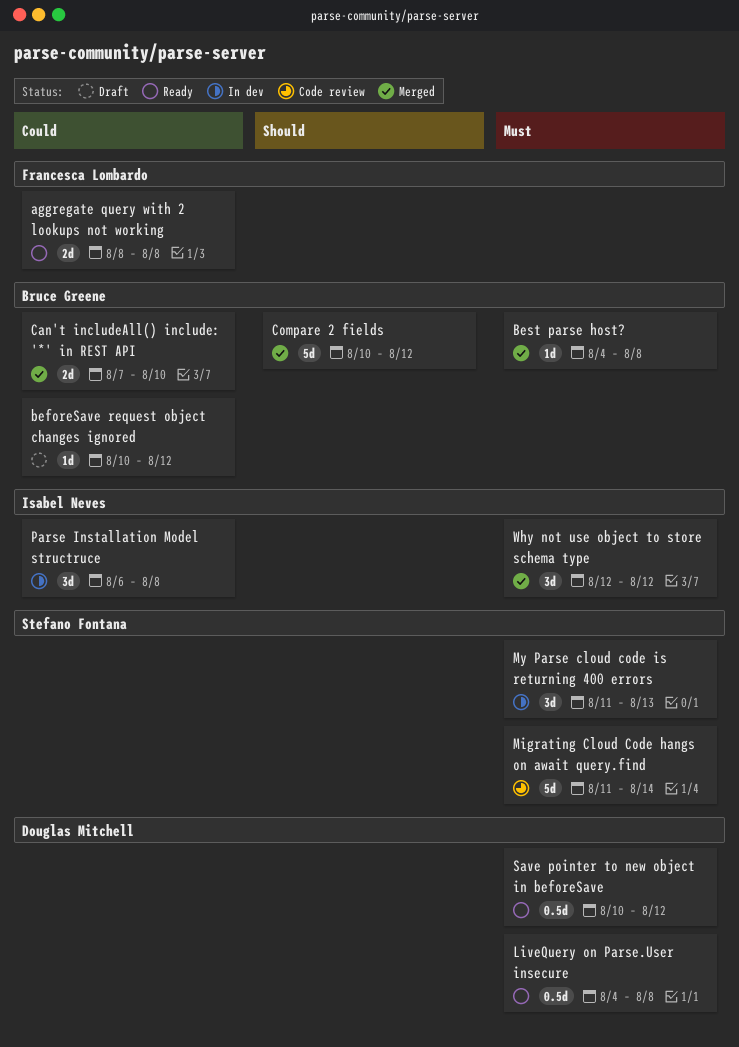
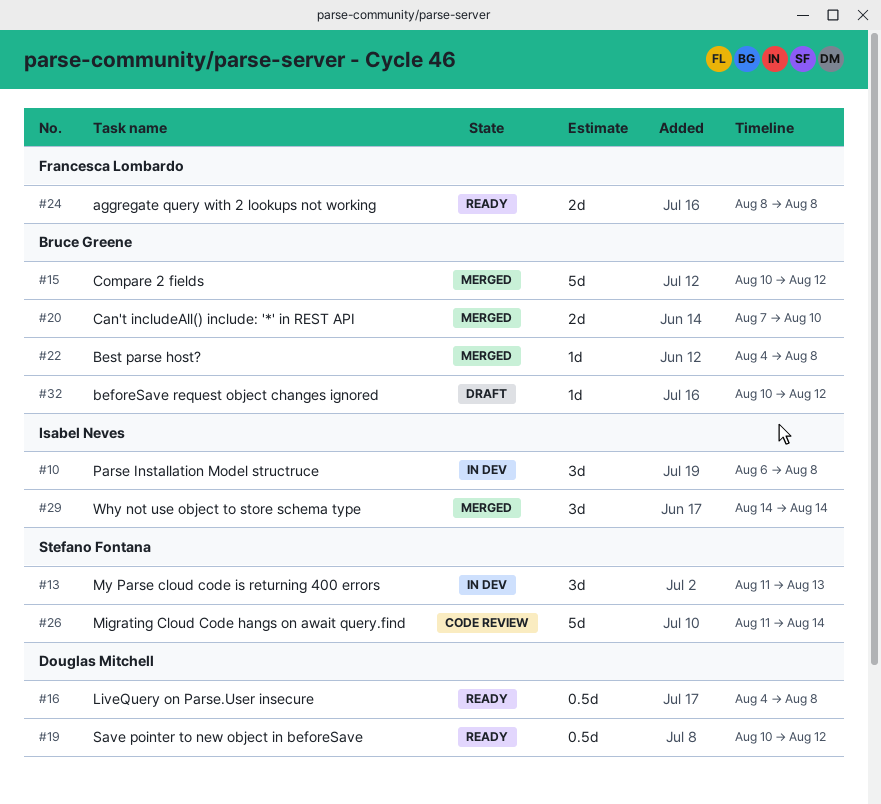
Why not use object to store schema type, start: Aug 12 -> Aug 14
Why not use object to store schema type, due: Aug 12 -> Aug 14

